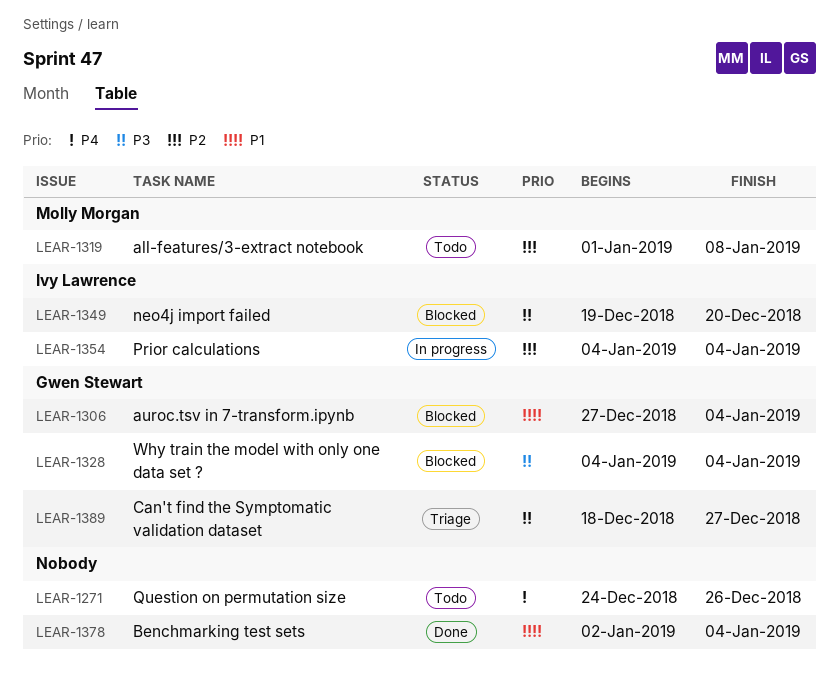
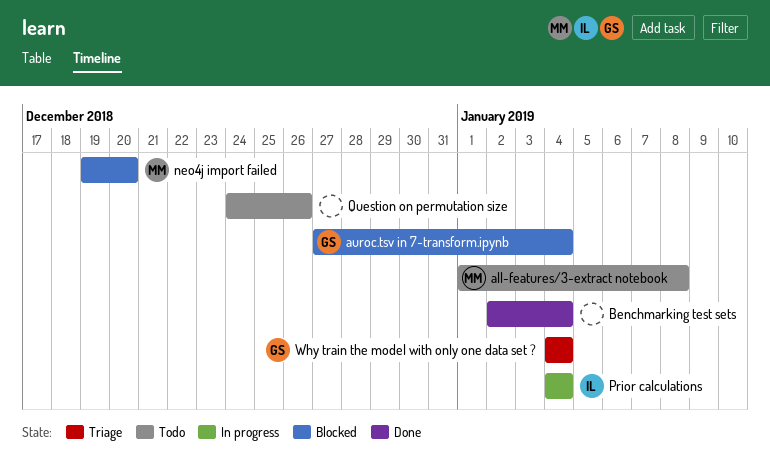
Can't find the Symptomatic validation dataset: present -> none
neo4j import failed, owner: Ivy Lawrence -> Molly Morgan
Why train the model with only one data set ?, status: Blocked -> Triage

